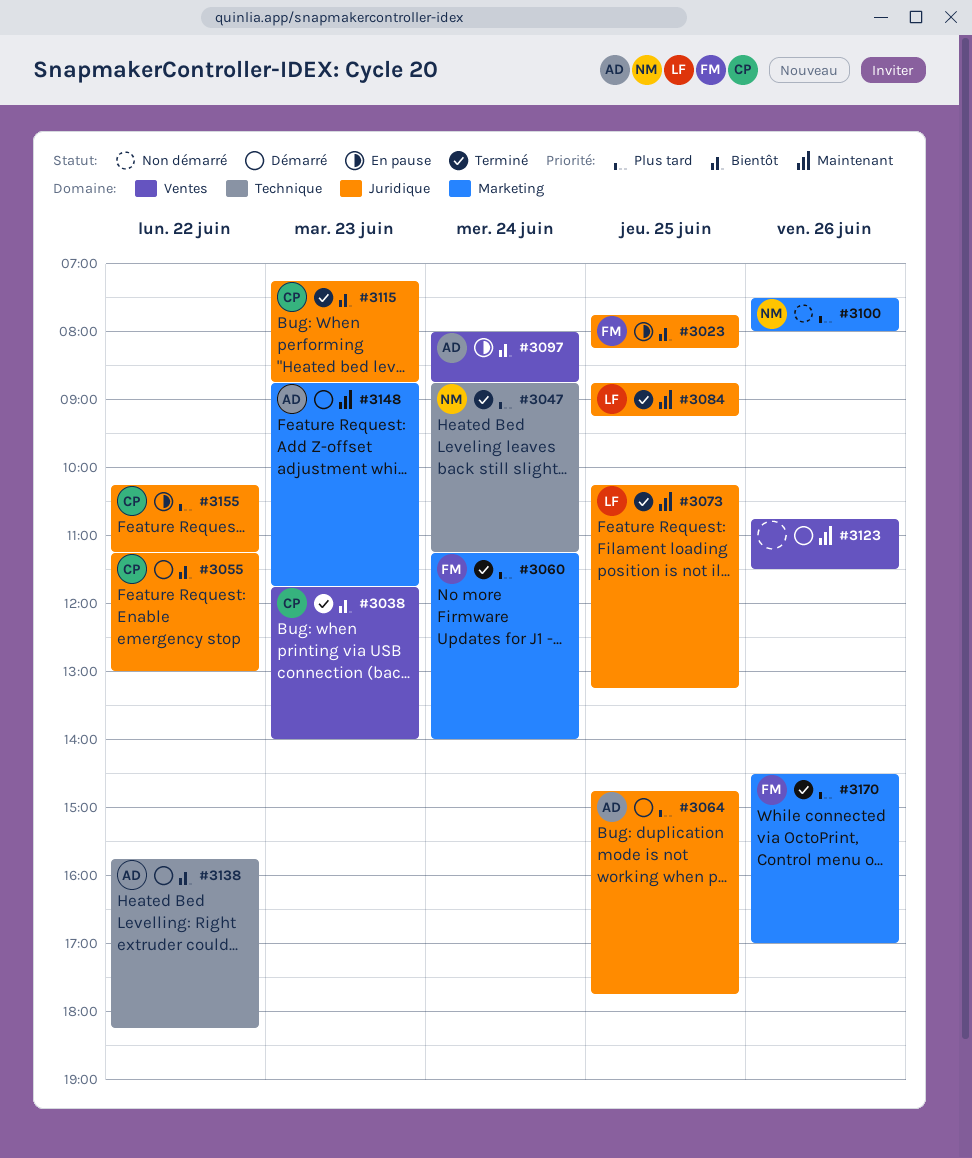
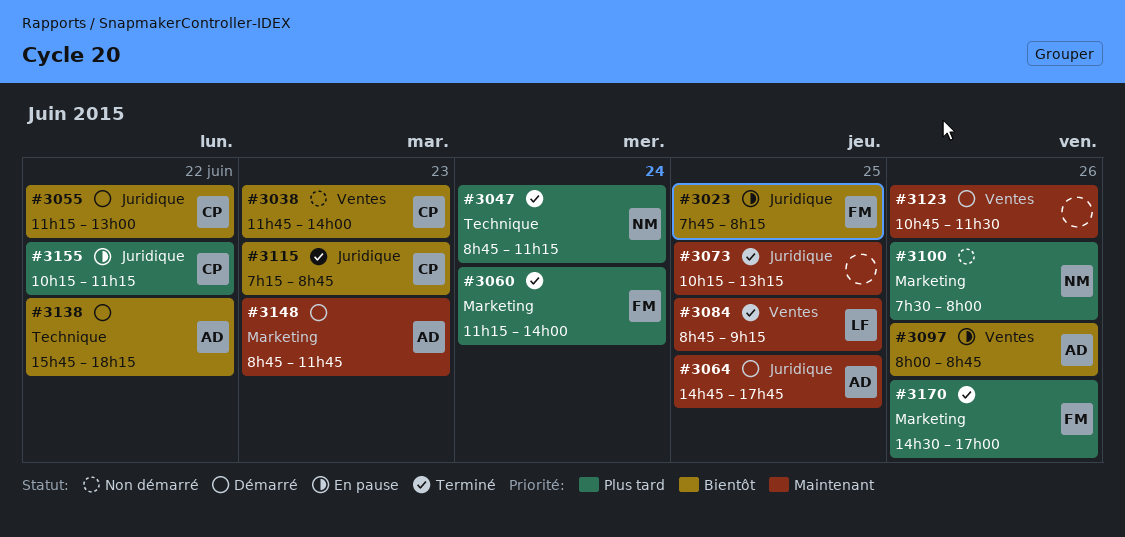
#3038, status: Terminé -> Non démarré
#3064, priority: Plus tard -> Maintenant
#3073, owner: LF -> none
#3084, label: Juridique -> Ventes
#3097, day: Jun 24 -> Jun 26

